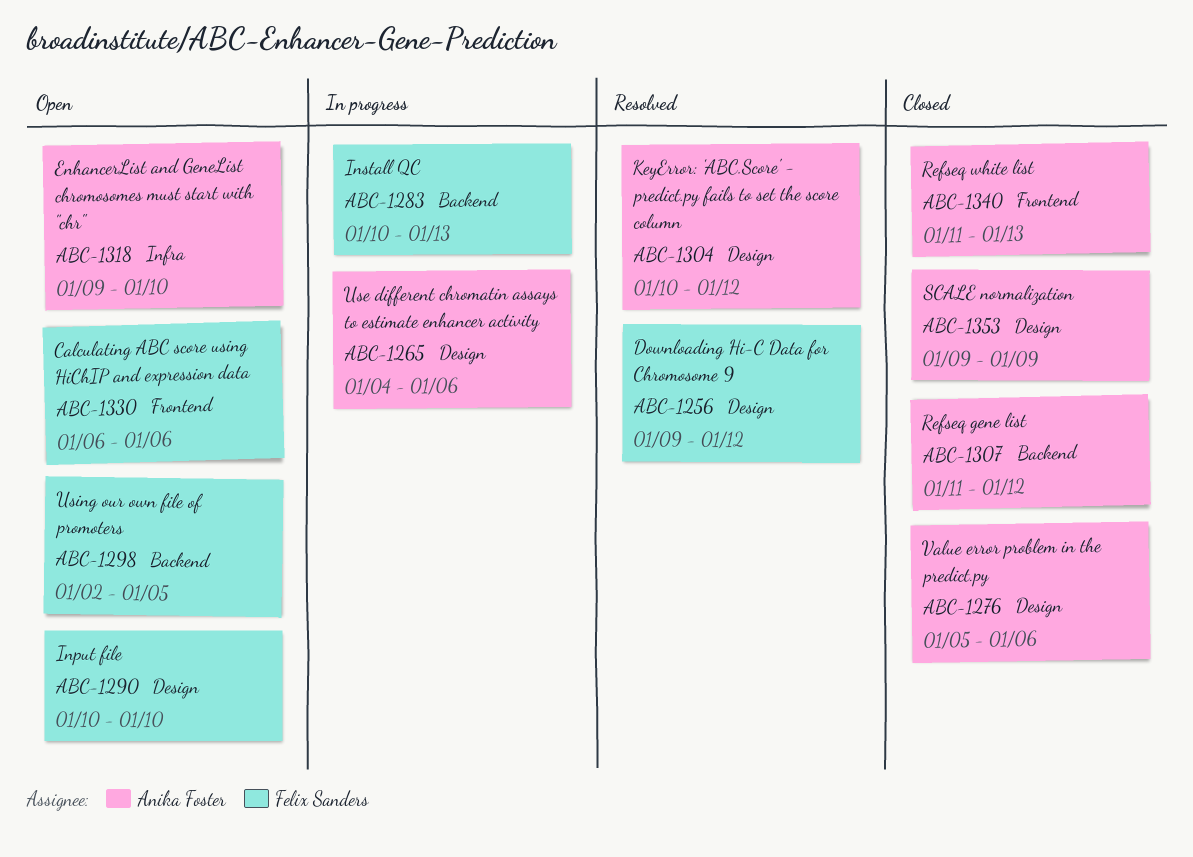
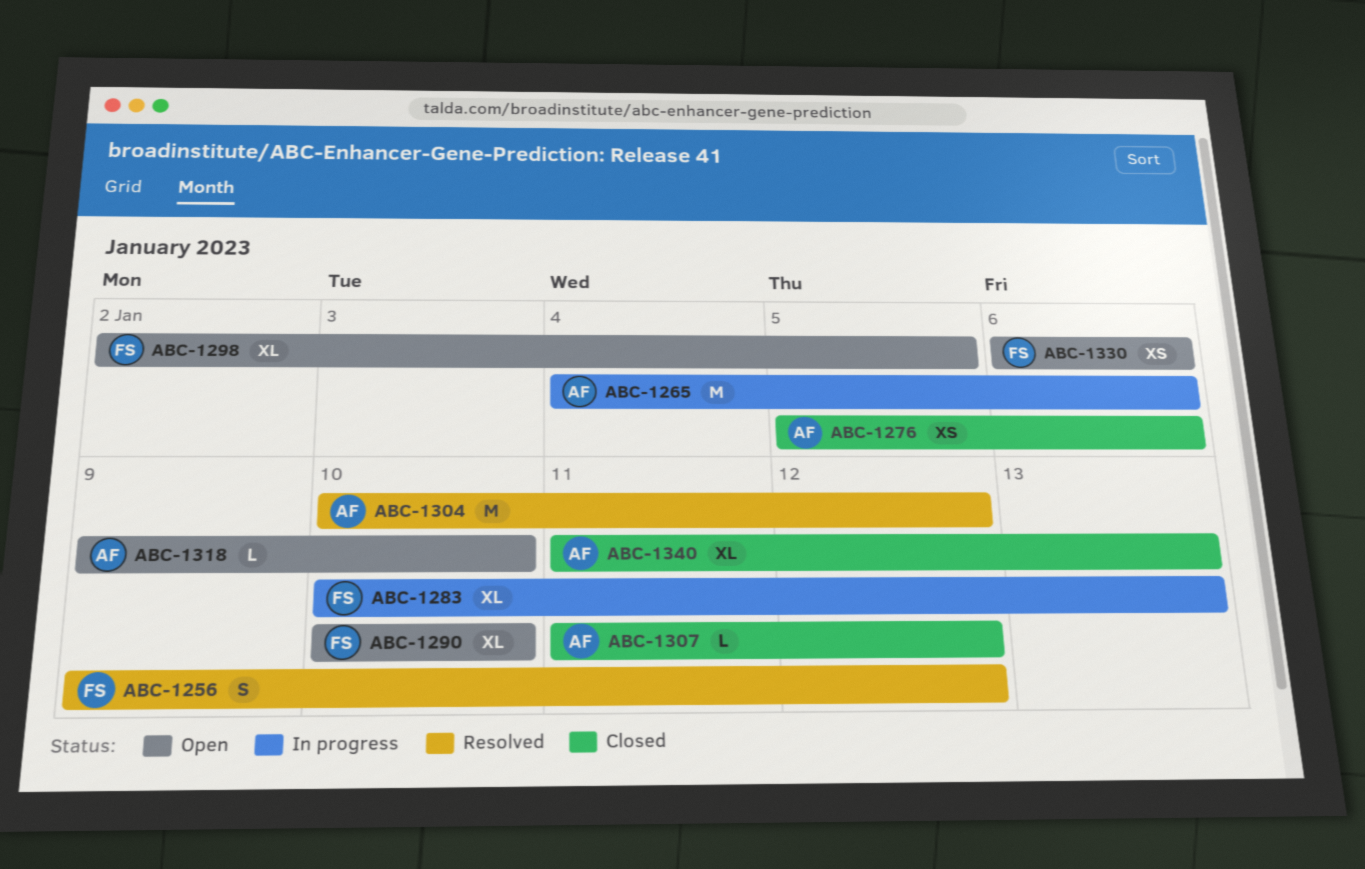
ABC-1353: present -> none

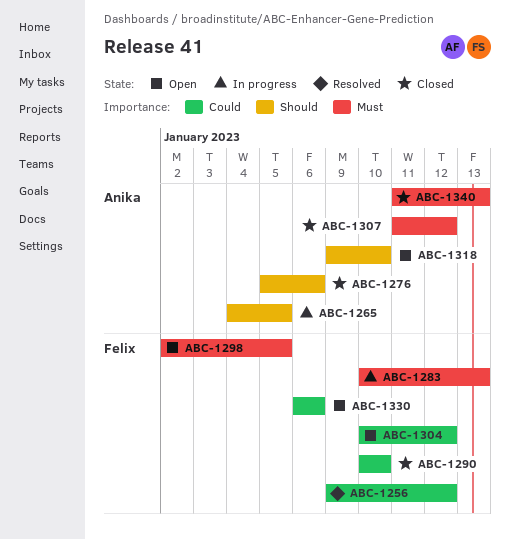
ABC-1265, due: Jan 6 -> Jan 5
ABC-1290, status: Open -> Closed
ABC-1304, status: Resolved -> Open
ABC-1304, owner: Anika -> Felix

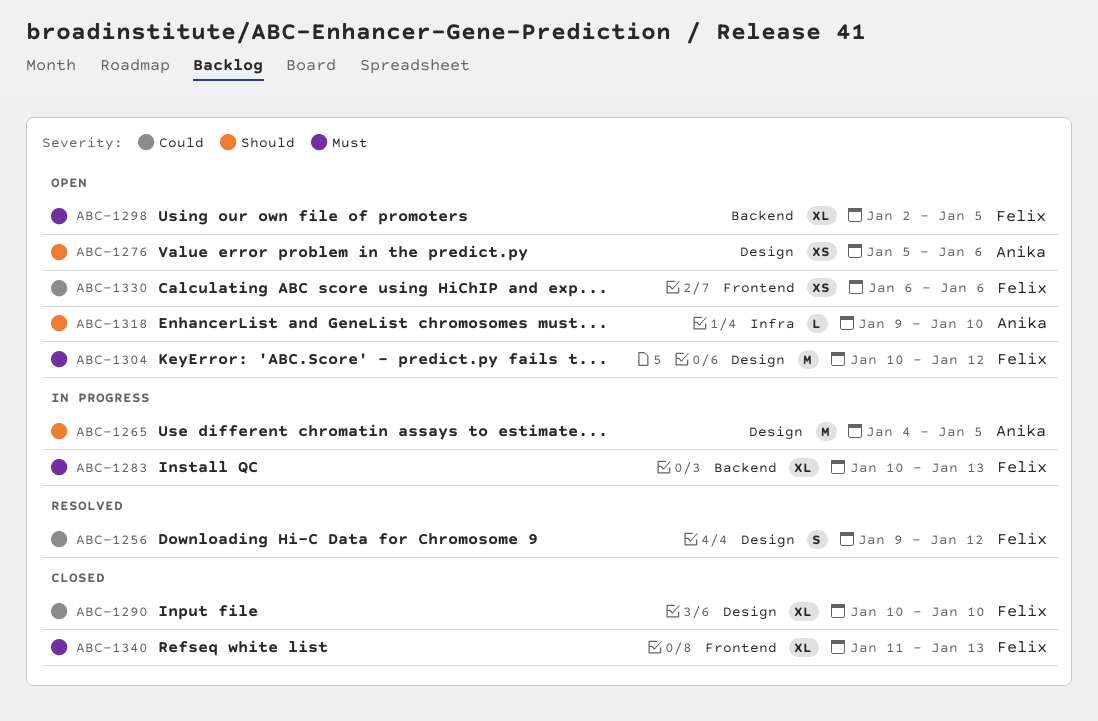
ABC-1276, status: Closed -> Open
ABC-1304, priority: Could -> Must
ABC-1307: present -> none
ABC-1340, owner: Anika -> Felix

